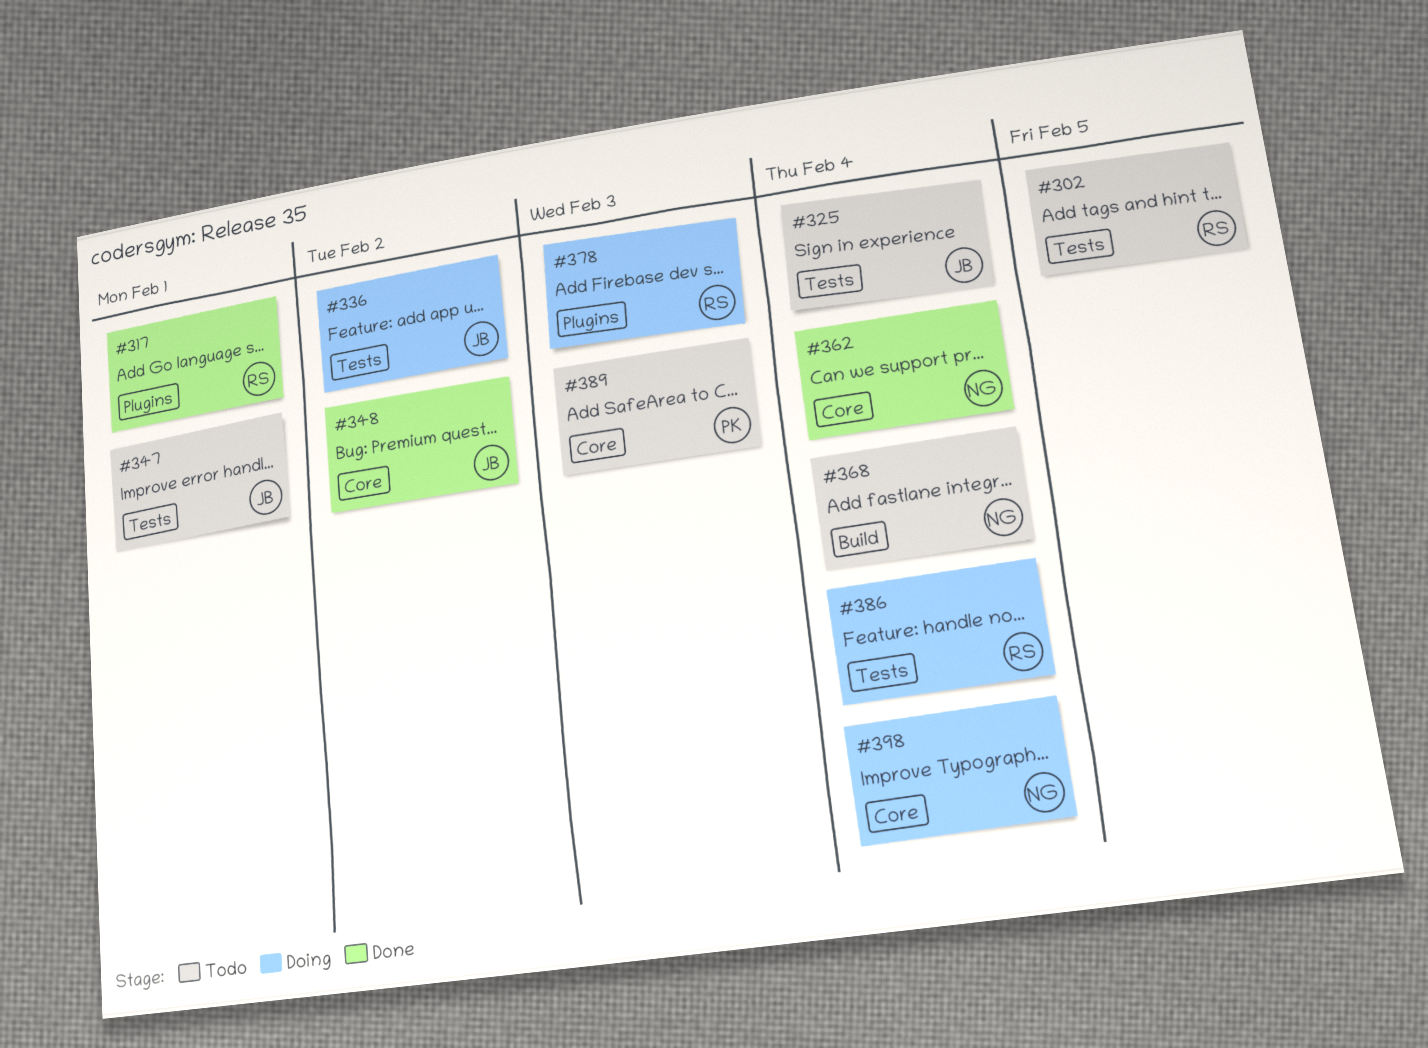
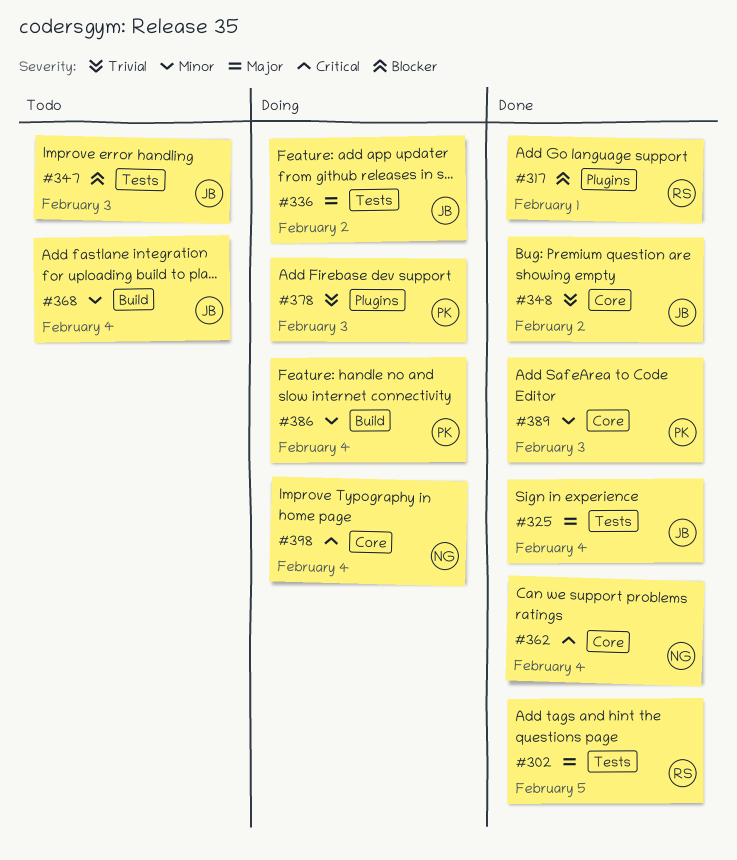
#302, status: Todo -> Done
#325, status: Todo -> Done
#347, due: Feb 1 -> Feb 3
#368, owner: NG -> JB
#378, owner: RS -> PK
#386, owner: RS -> PK
#386, label: Tests -> Build
#389, status: Todo -> Done

